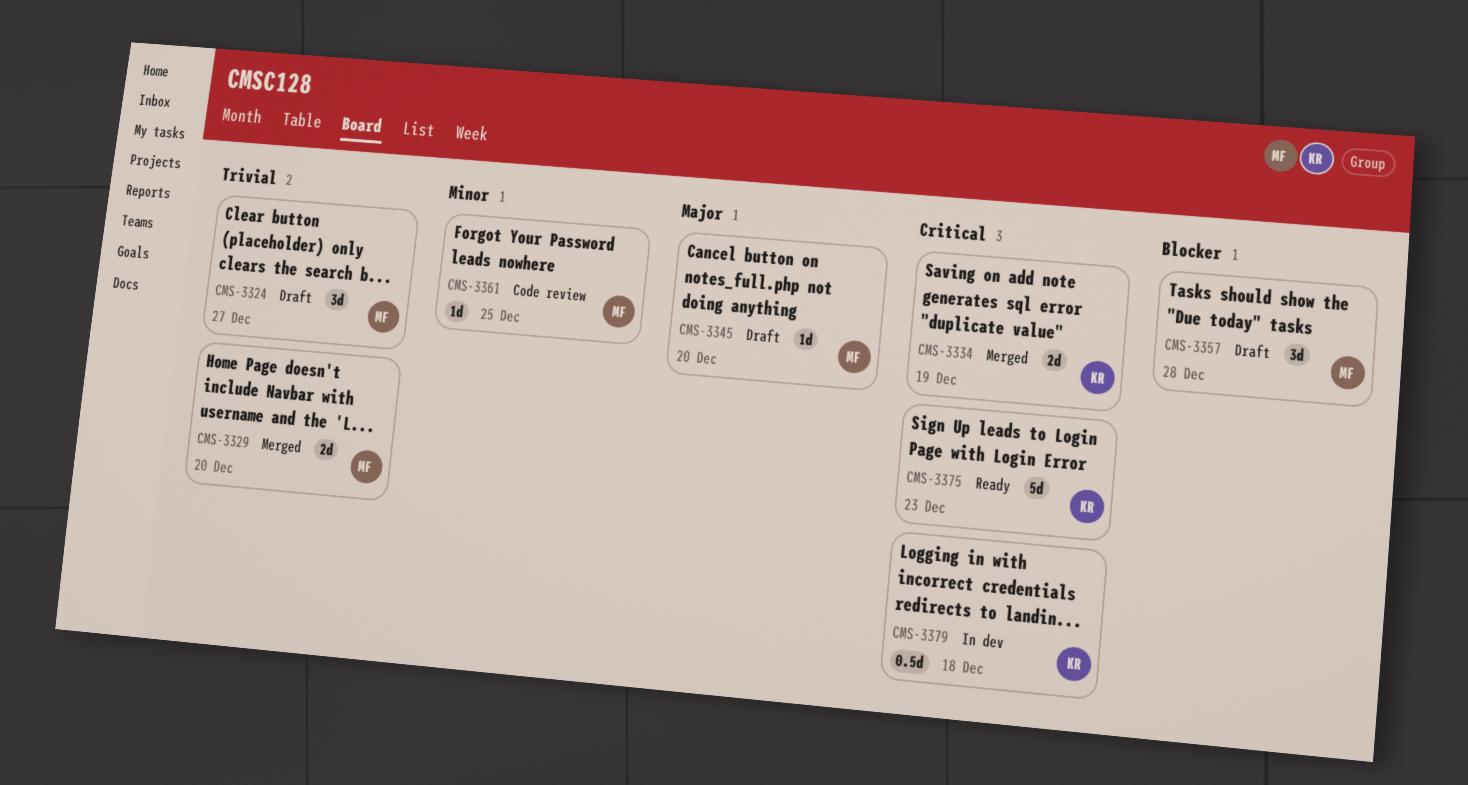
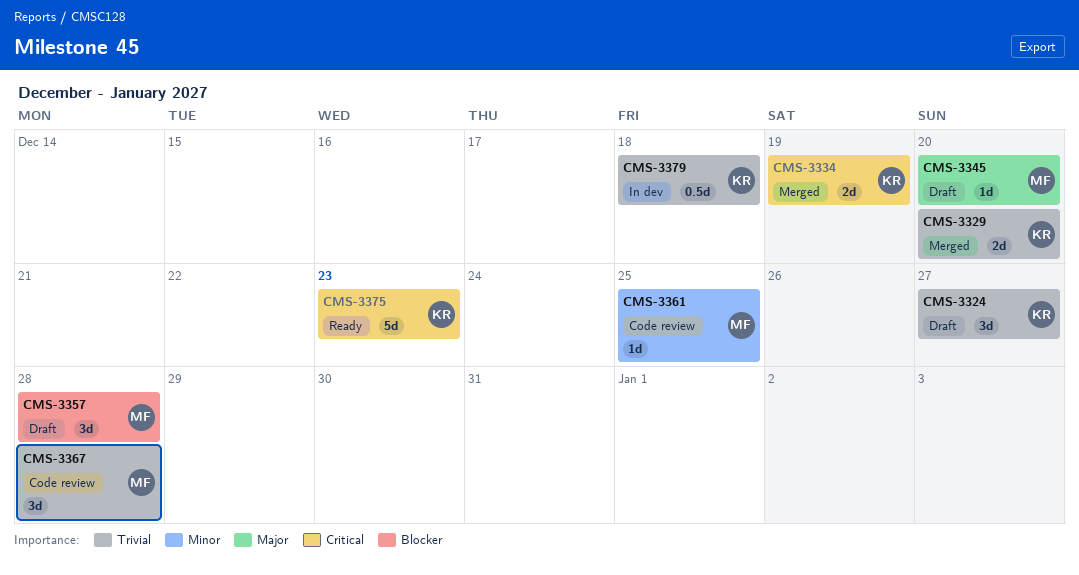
CMS-3324, owner: MF -> KR
CMS-3329, owner: MF -> KR
CMS-3367: none -> present
CMS-3379, priority: Critical -> Trivial

